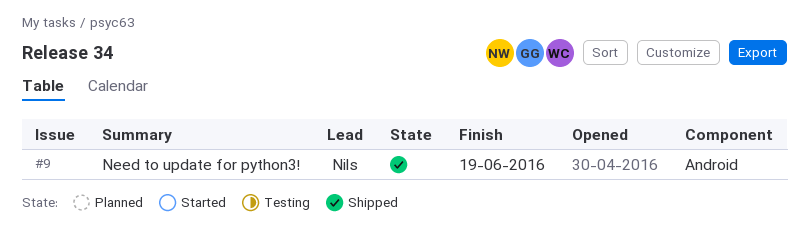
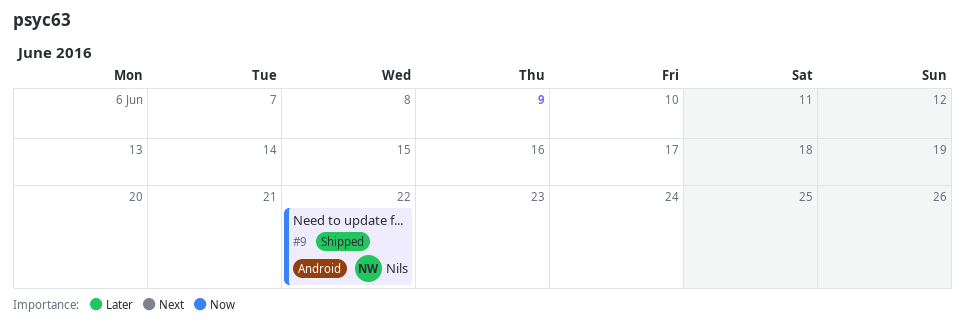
#9, due: Jun 19 -> Jun 22

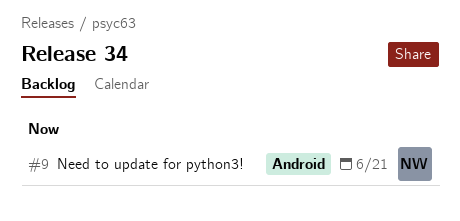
#9, due: Jun 22 -> Jun 21

